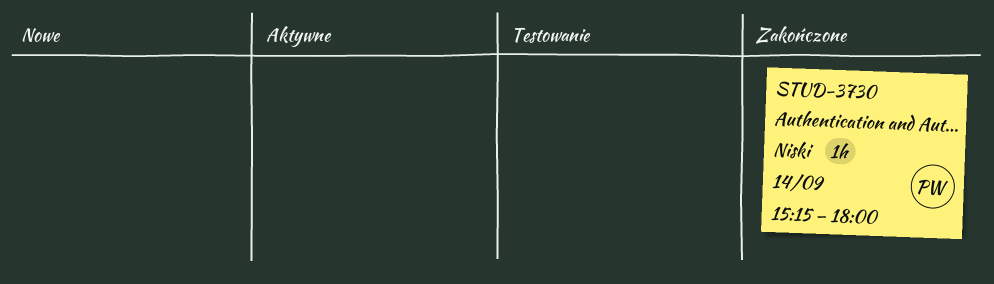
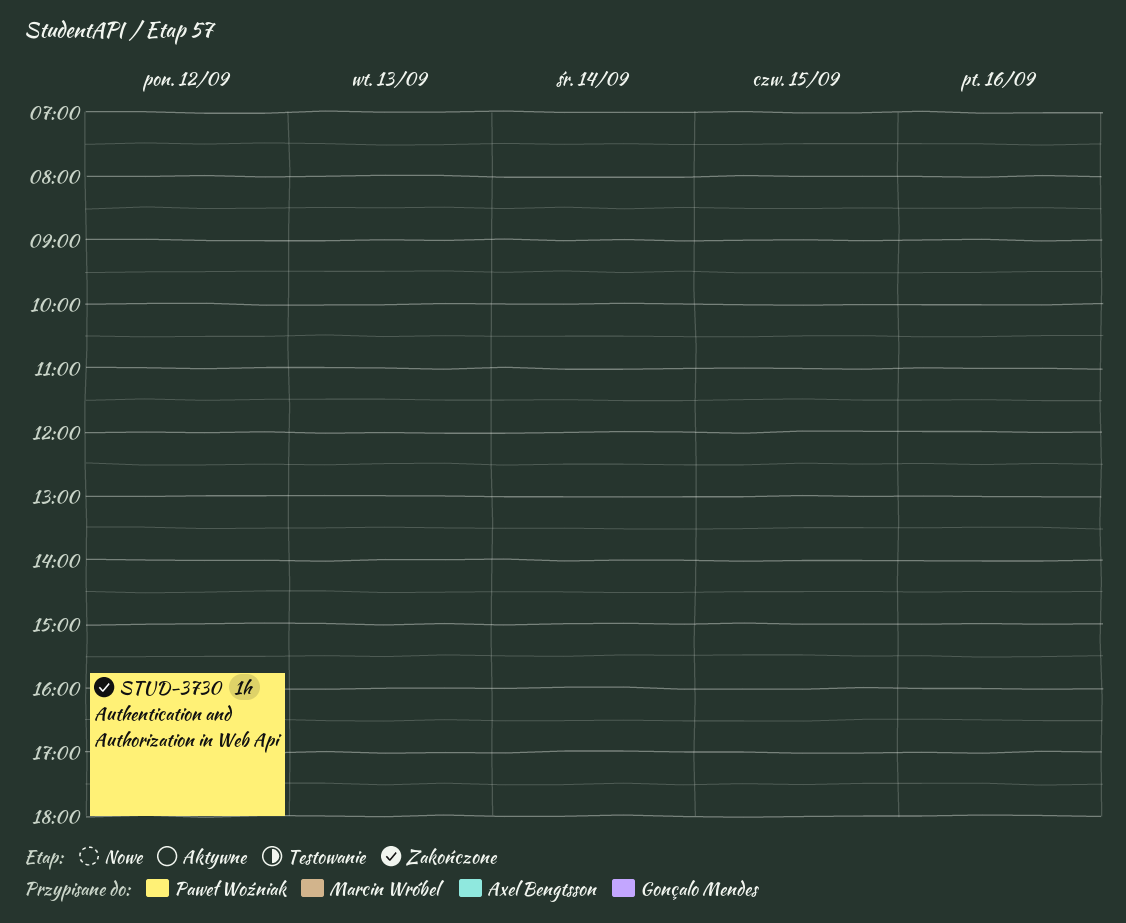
STUD-3730, day: Sep 14 -> Sep 12
STUD-3730, begins: 15:15 -> 15:45

